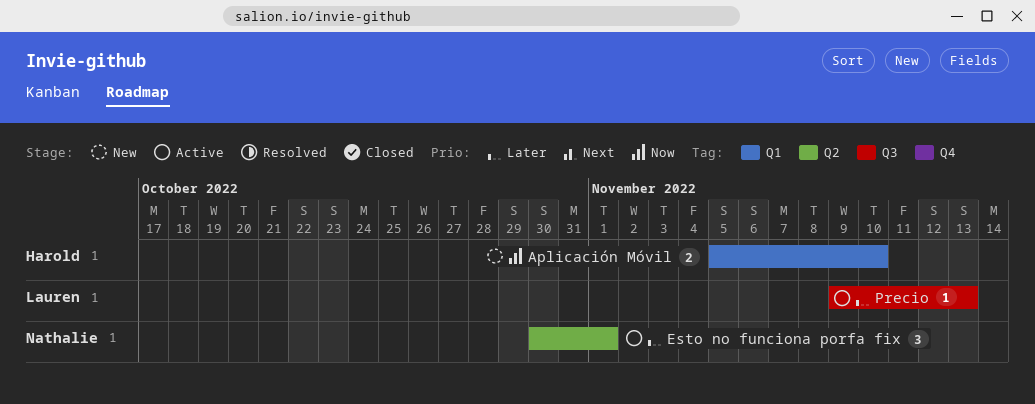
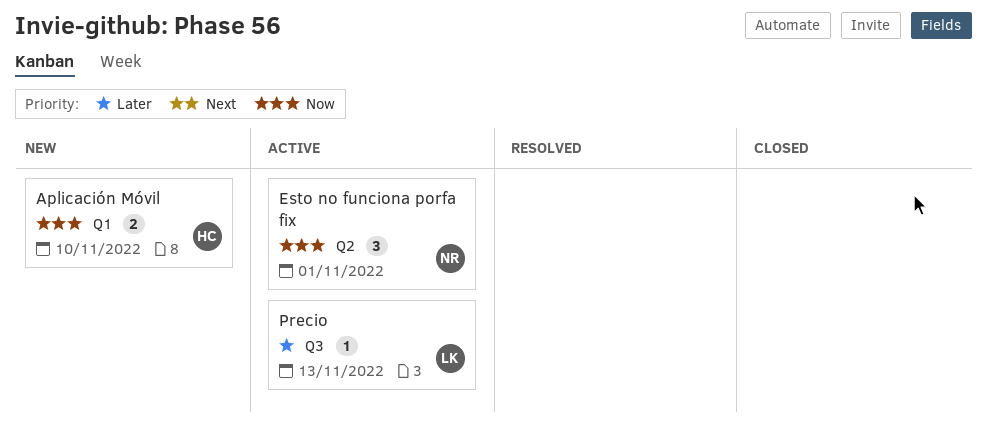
Esto no funciona porfa fix, priority: Later -> Now

